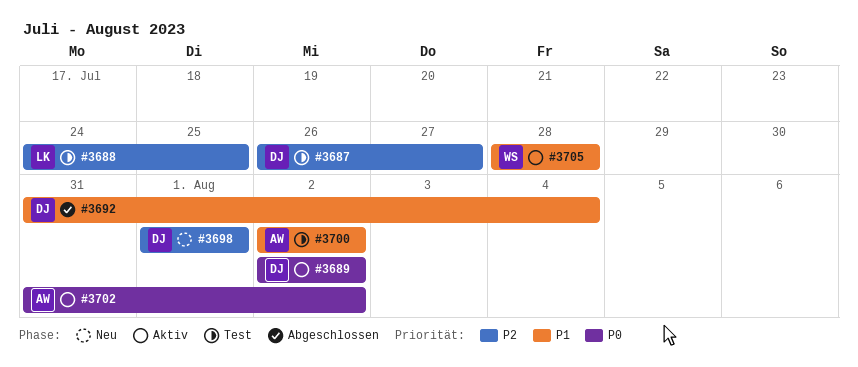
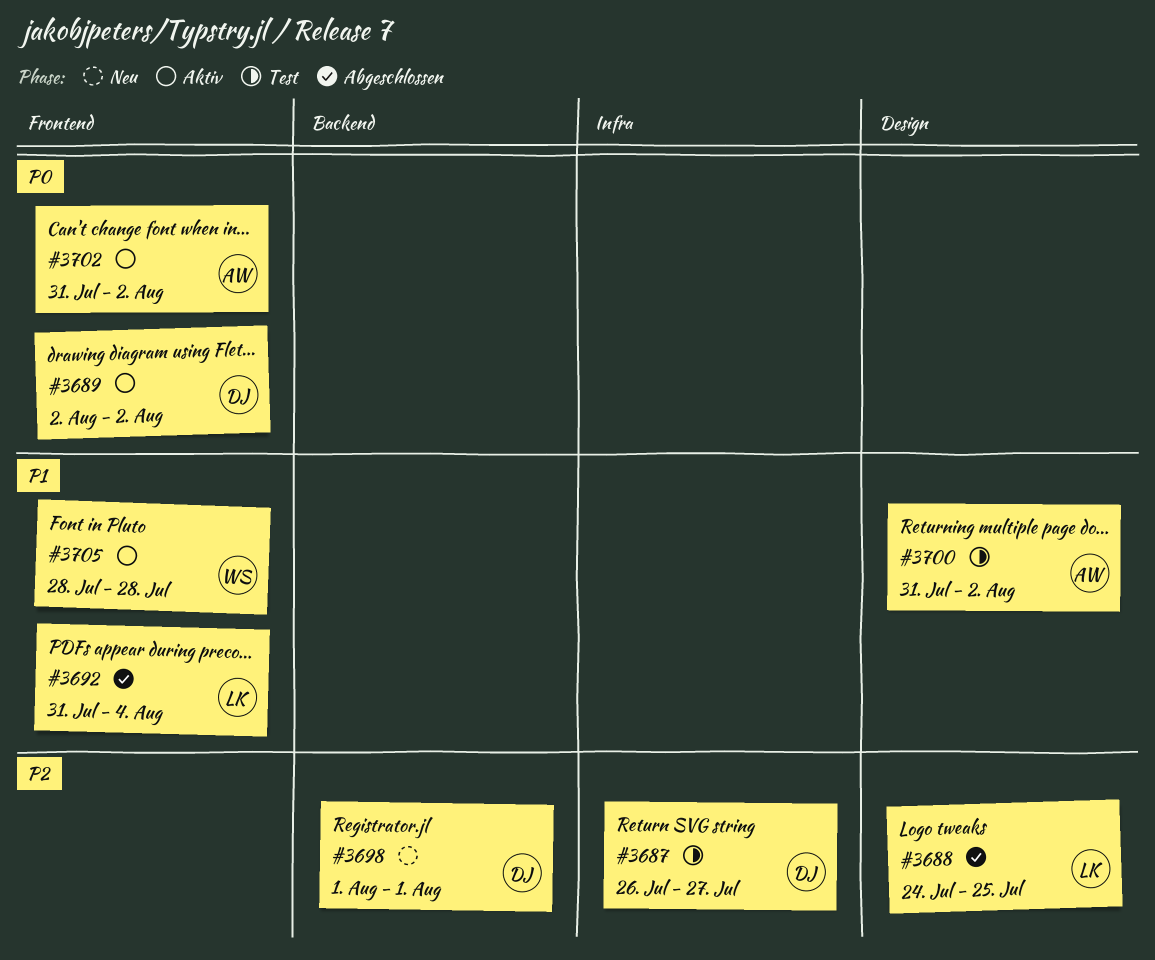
#3688, status: Test -> Abgeschlossen
#3692, owner: DJ -> LK
#3700, start: Aug 2 -> Jul 31

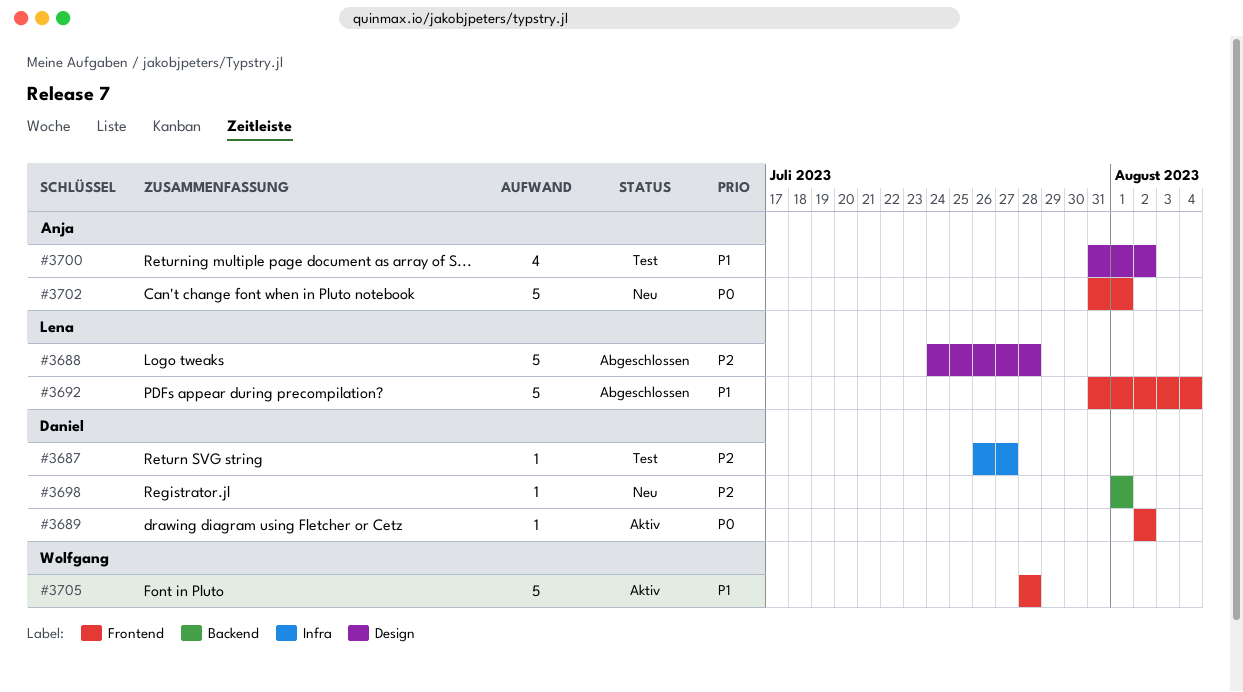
#3688, due: Jul 25 -> Jul 28
#3702, status: Aktiv -> Neu
#3702, due: Aug 2 -> Aug 1

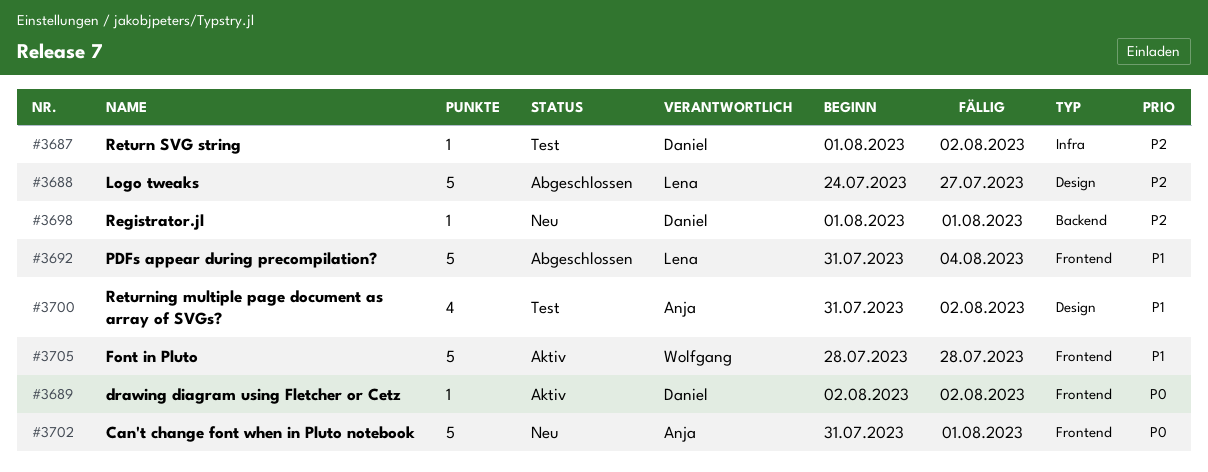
#3687, start: Jul 26 -> Aug 1
#3687, due: Jul 27 -> Aug 2
#3688, due: Jul 28 -> Jul 27

